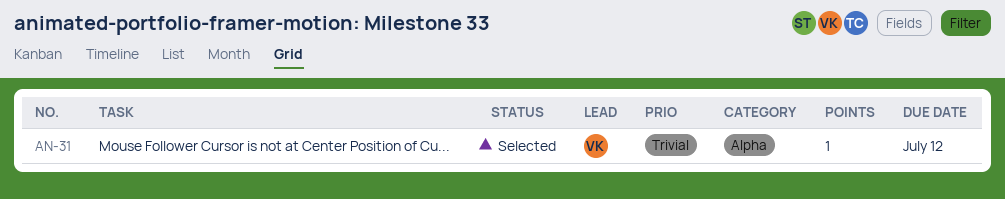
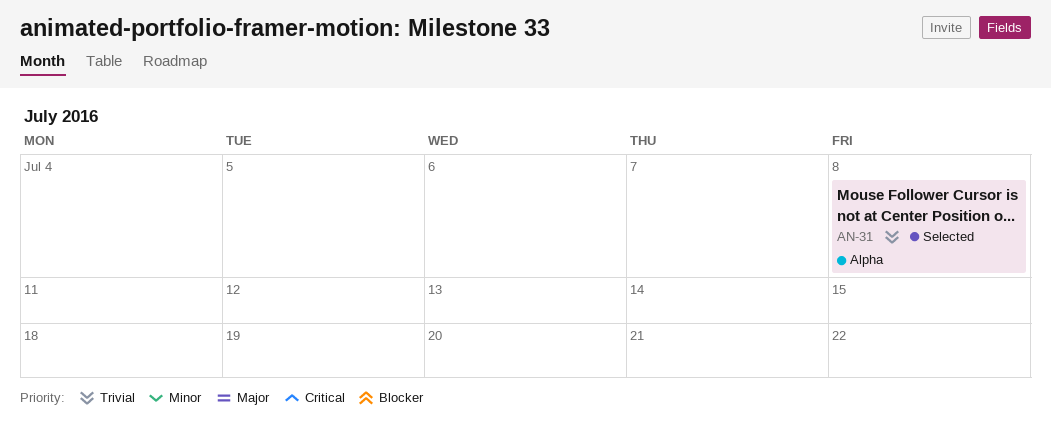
AN-31, due: Jul 12 -> Jul 8

